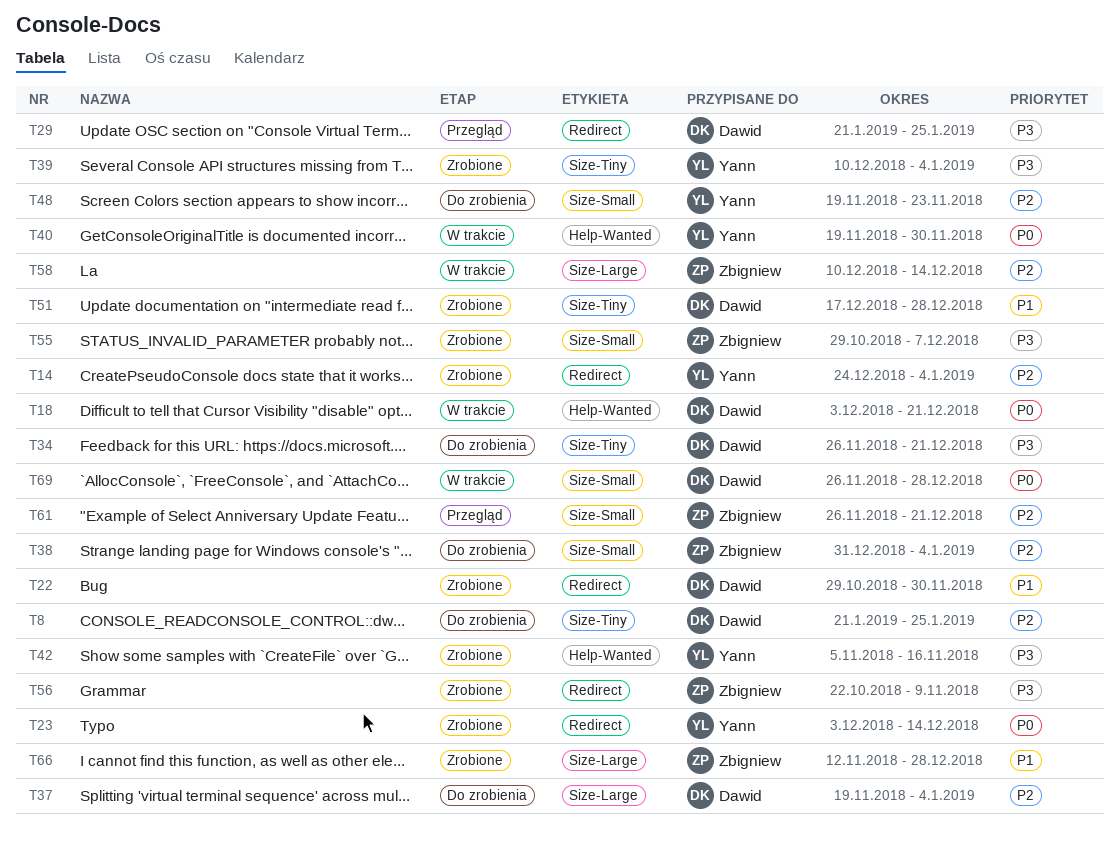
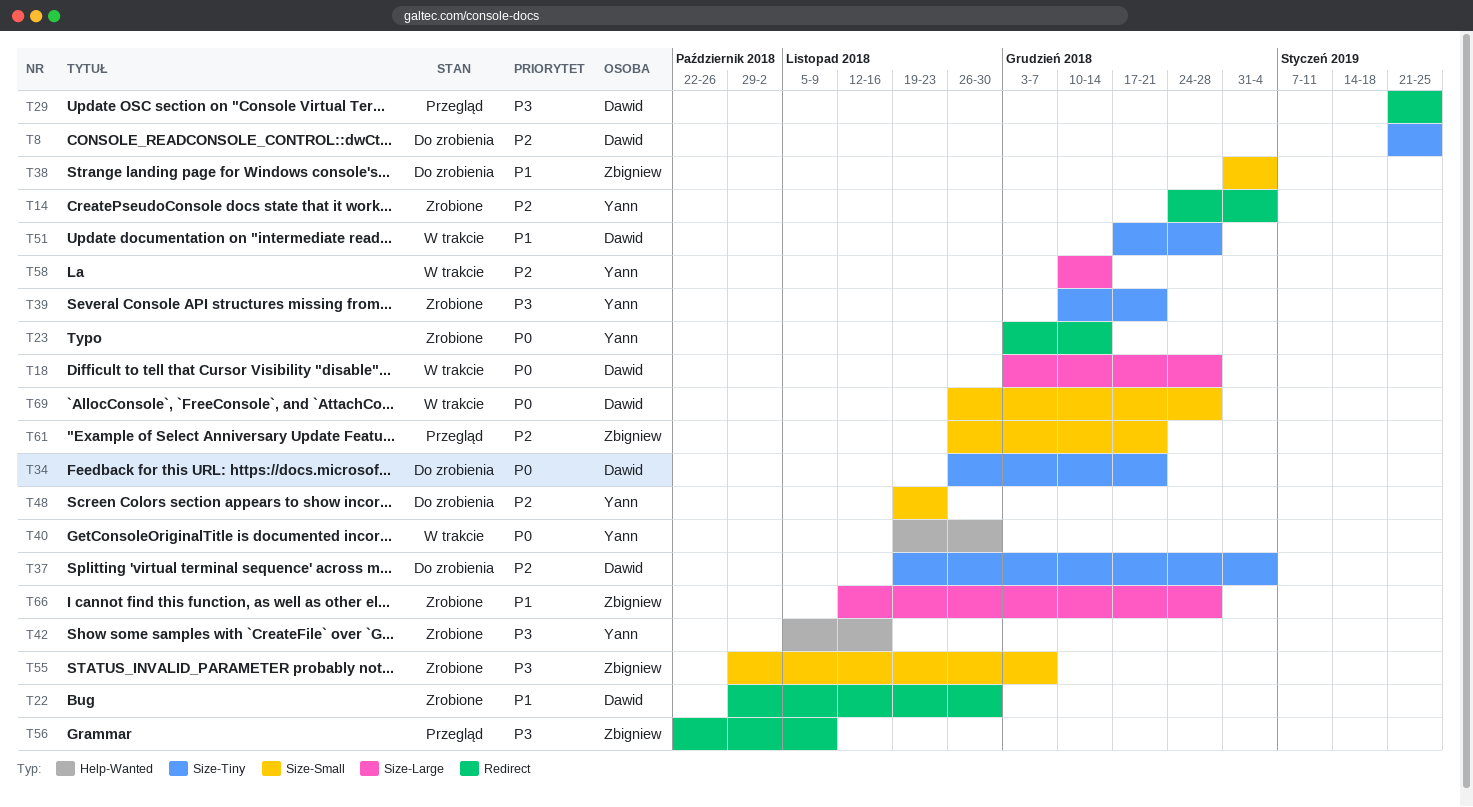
T18, label: Help-Wanted -> Size-Large
T18, due: Dec 21 -> Dec 28
T34, priority: P3 -> P0
T37, label: Size-Large -> Size-Tiny
T38, priority: P2 -> P1
T39, due: Jan 4 -> Dec 21
T51, status: Zrobione -> W trakcie
T56, status: Zrobione -> Przegląd
T58, owner: Zbigniew -> Yann

